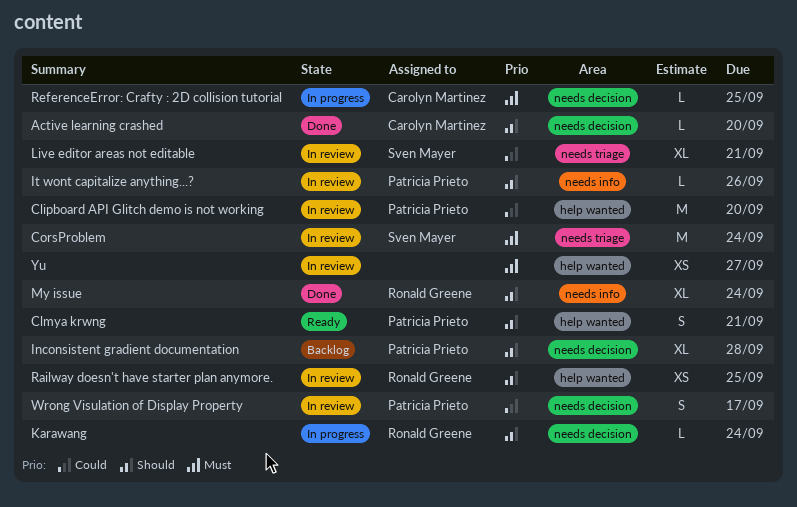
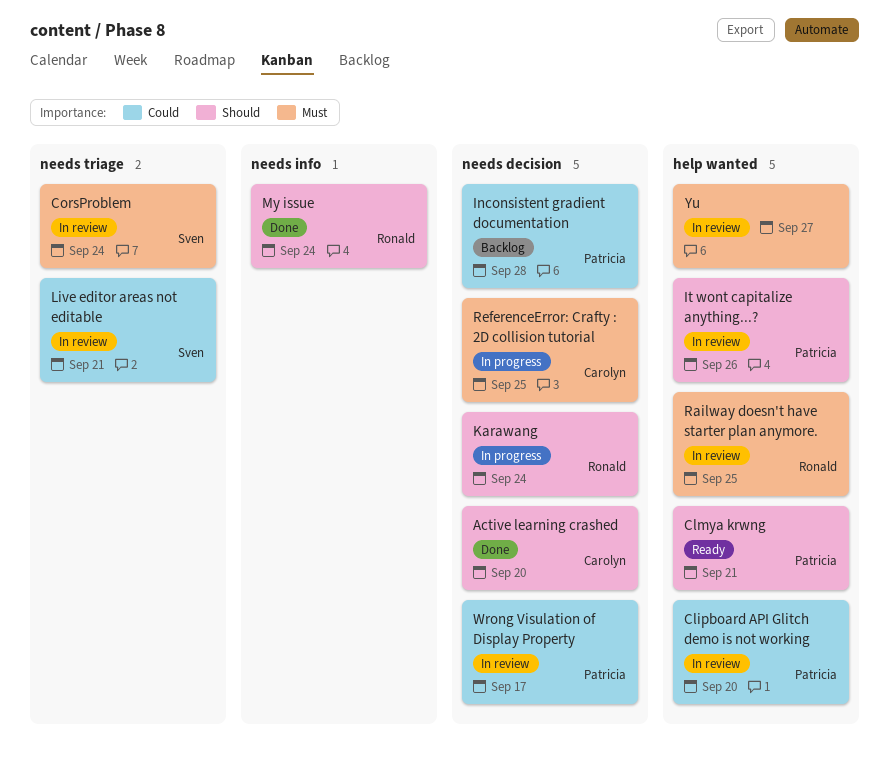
Inconsistent gradient documentation, priority: Should -> Could
It wont capitalize anything...?, label: needs info -> help wanted
Railway doesn't have starter plan anymore., priority: Should -> Must

